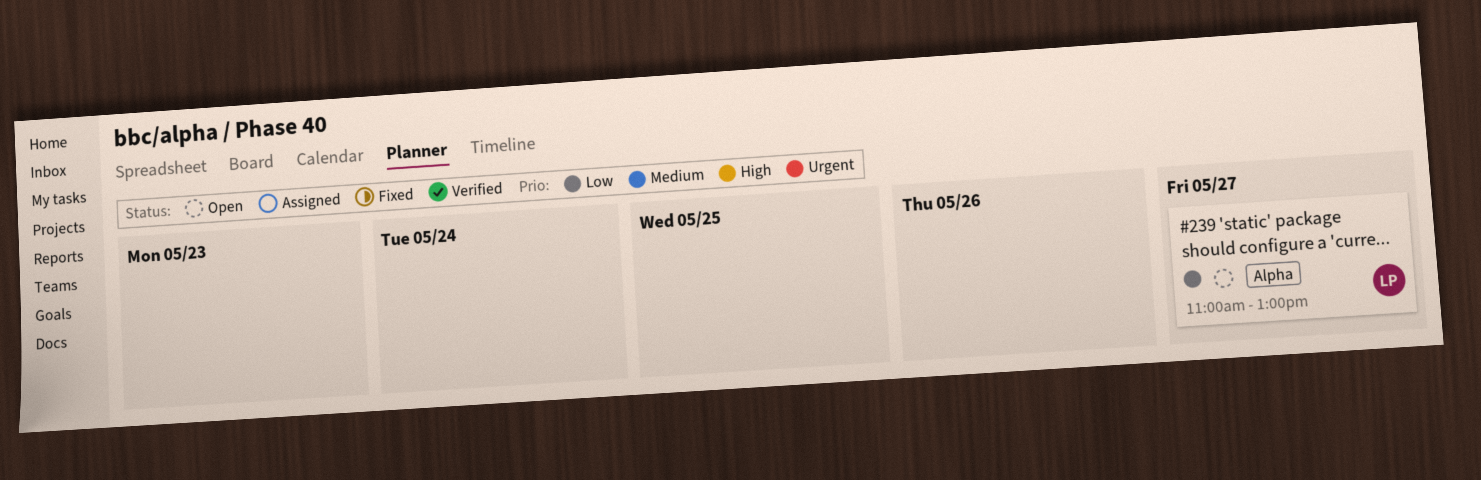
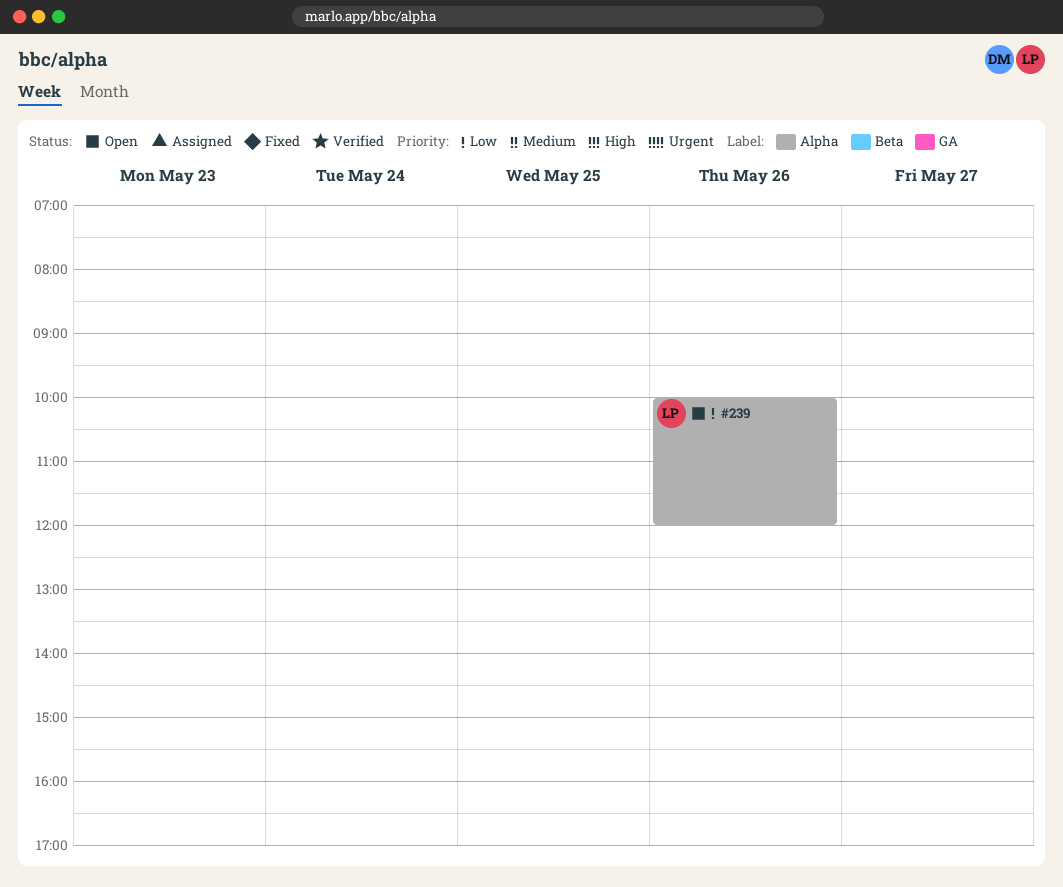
#239, day: May 27 -> May 26
#239, begins: 11:00 -> 10:00
#239, ends: 13:00 -> 12:00

